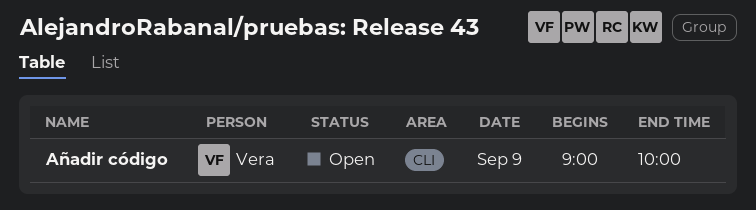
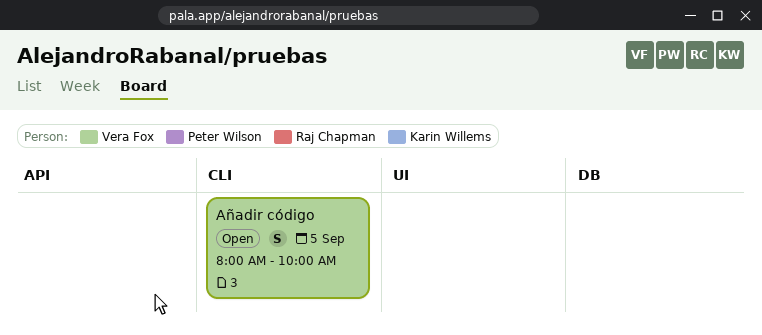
Añadir código, day: Sep 9 -> Sep 5
Añadir código, begins: 09:00 -> 08:00

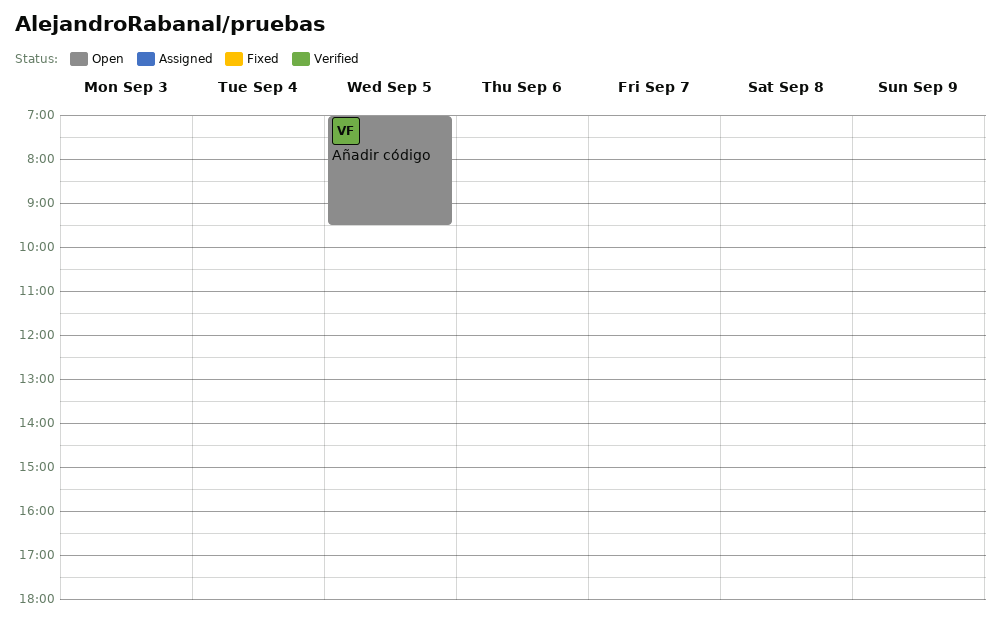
Añadir código, begins: 08:00 -> 07:00
Añadir código, ends: 10:00 -> 09:30

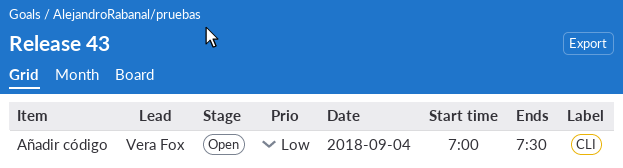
Añadir código, day: Sep 5 -> Sep 4
Añadir código, ends: 09:30 -> 07:30

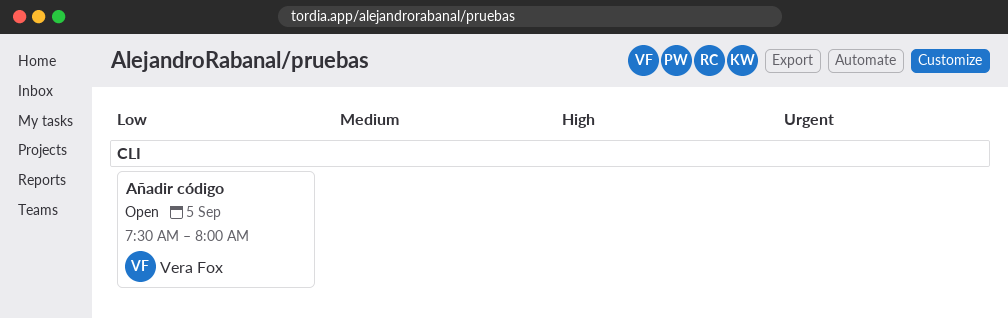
Añadir código, day: Sep 4 -> Sep 5
Añadir código, begins: 07:00 -> 07:30
Añadir código, ends: 07:30 -> 08:00

